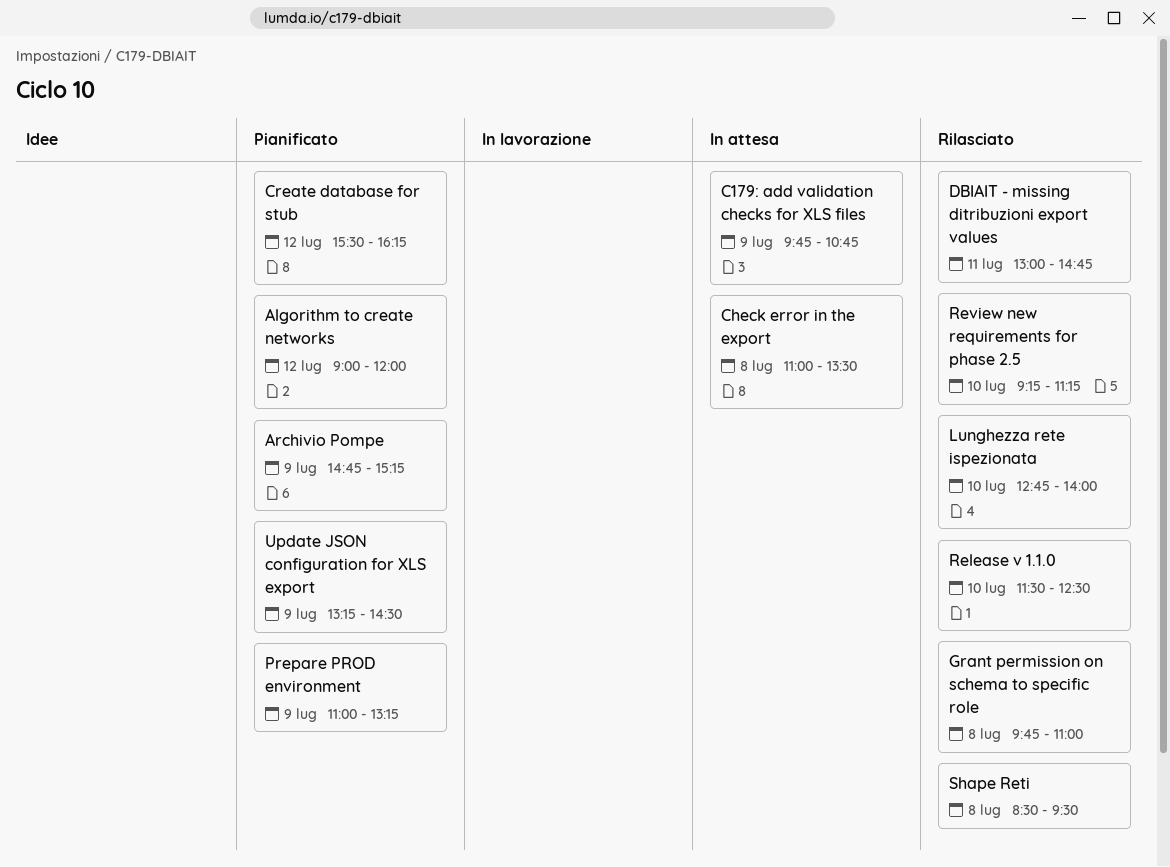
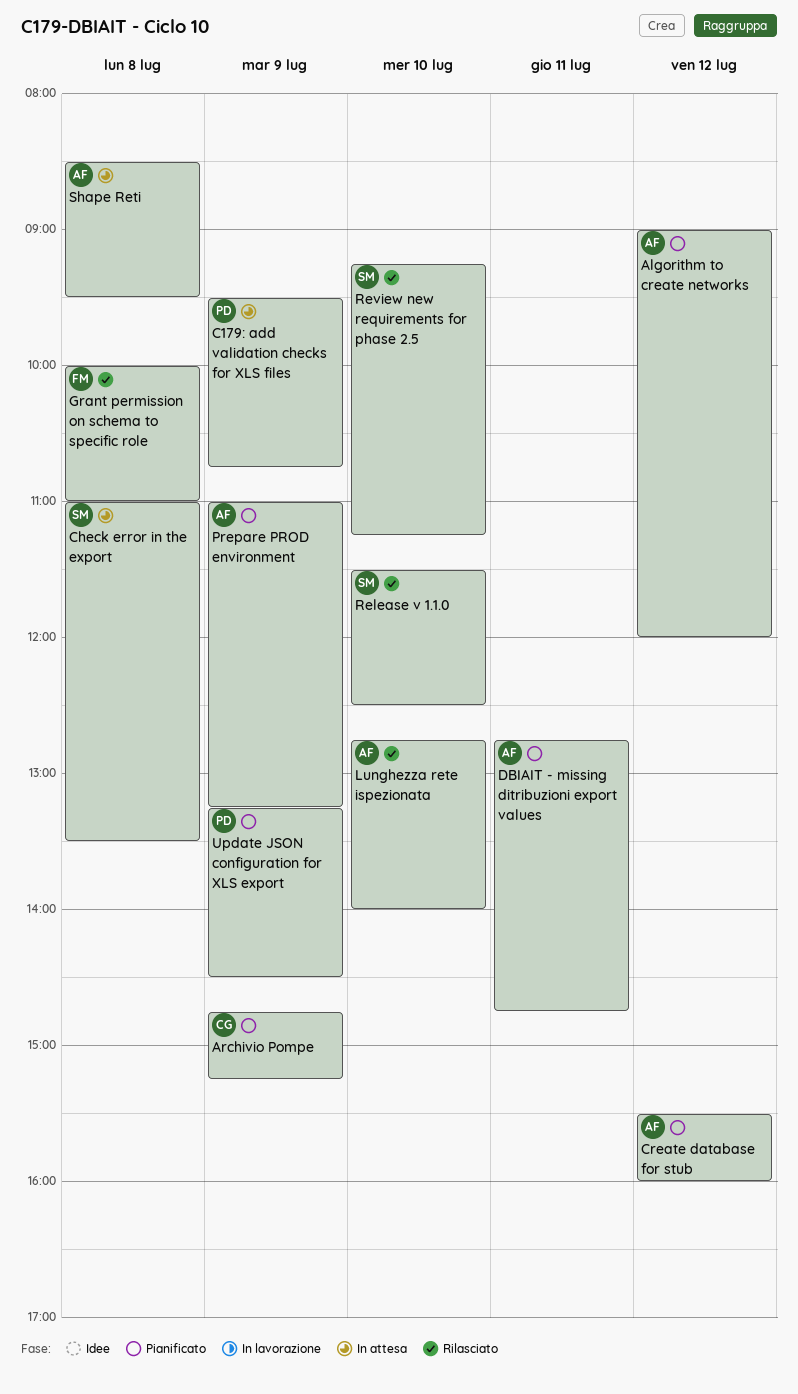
C179: add validation checks for XLS files, begins: 09:45 -> 09:30
Create database for stub, ends: 16:15 -> 16:00
DBIAIT - missing ditribuzioni export values, status: Rilasciato -> Pianificato
DBIAIT - missing ditribuzioni export values, begins: 13:00 -> 12:45
Grant permission on schema to specific role, begins: 09:45 -> 10:00
Shape Reti, status: Rilasciato -> In attesa

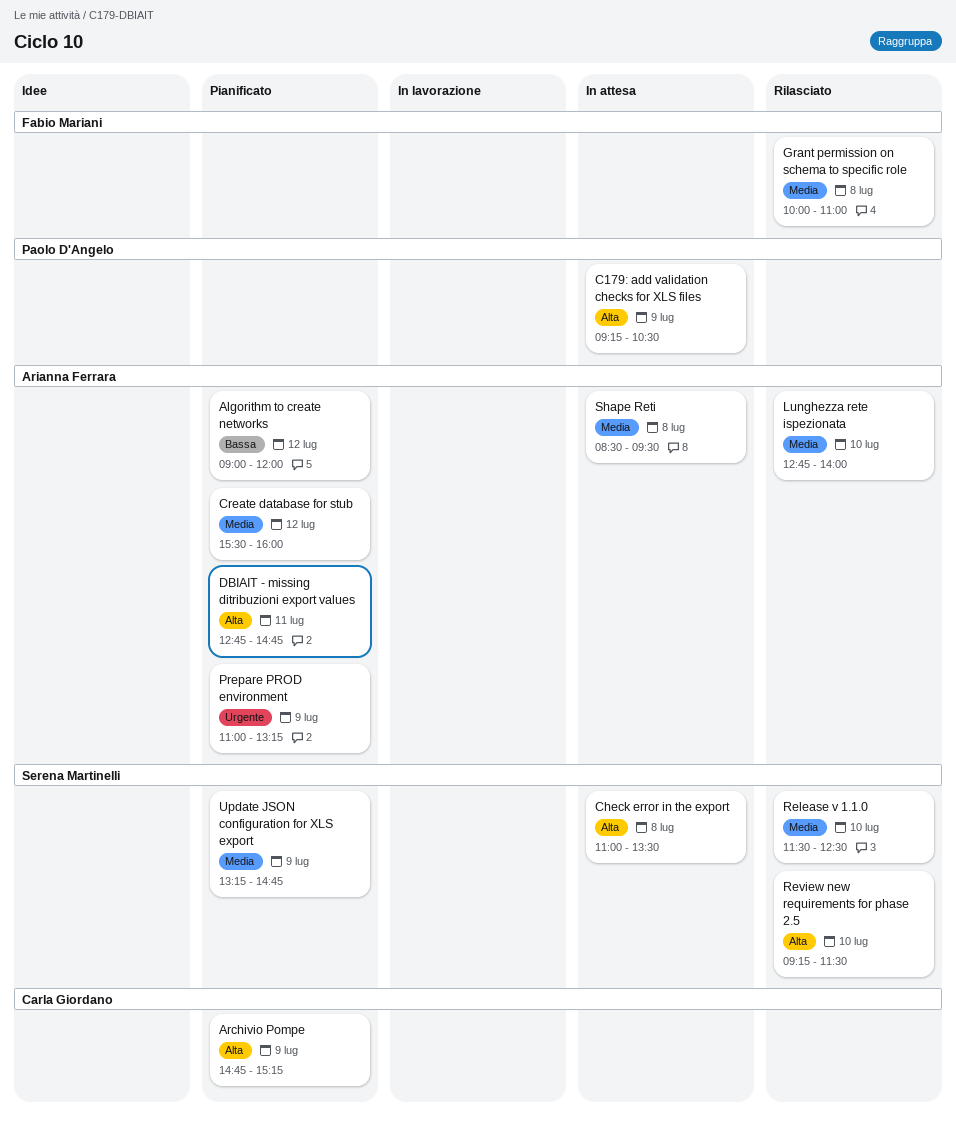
C179: add validation checks for XLS files, begins: 09:30 -> 09:15
C179: add validation checks for XLS files, ends: 10:45 -> 10:30
Review new requirements for phase 2.5, ends: 11:15 -> 11:30
Update JSON configuration for XLS export, owner: Paolo D'Angelo -> Serena Martinelli
Update JSON configuration for XLS export, ends: 14:30 -> 14:45

